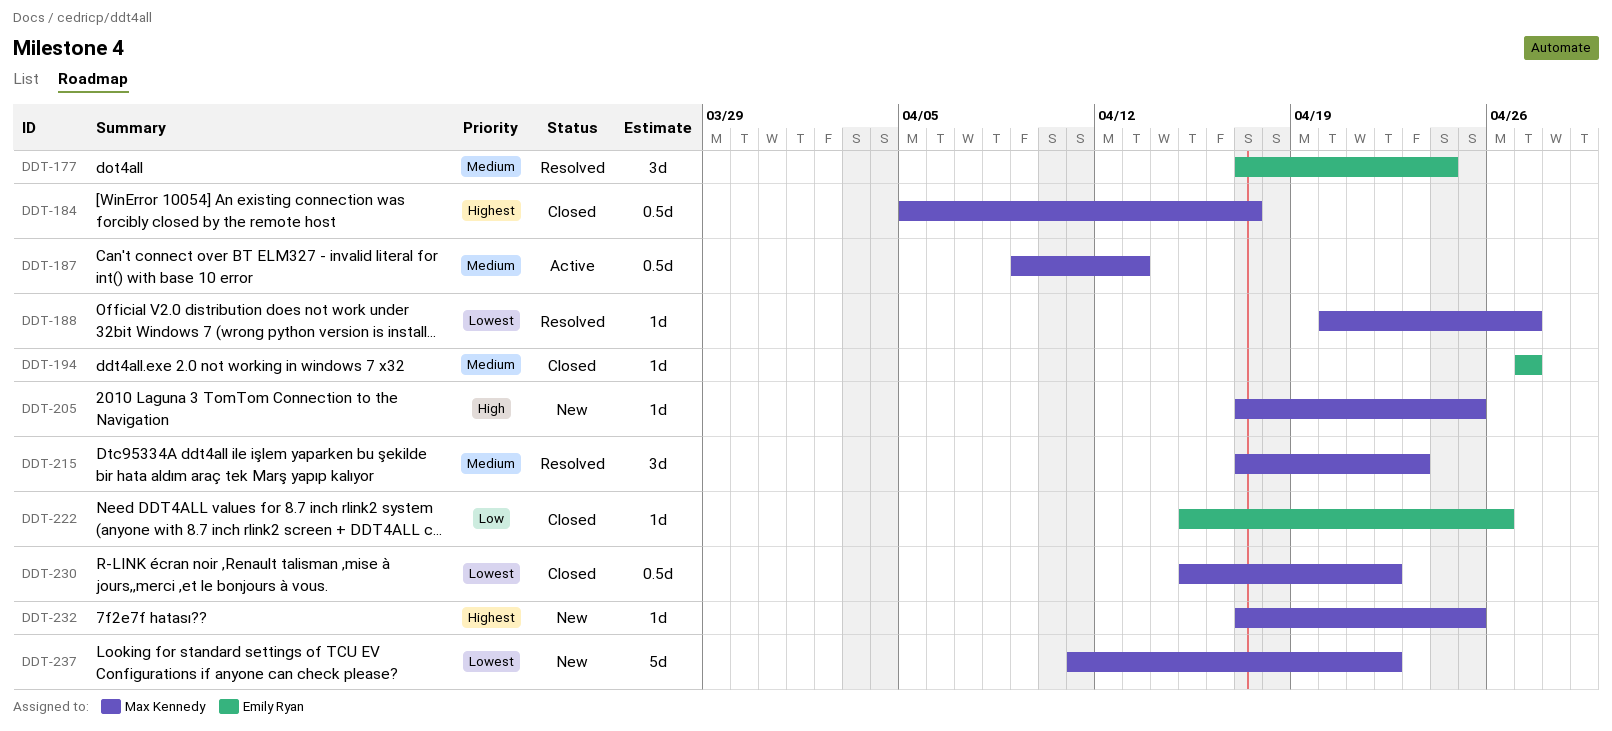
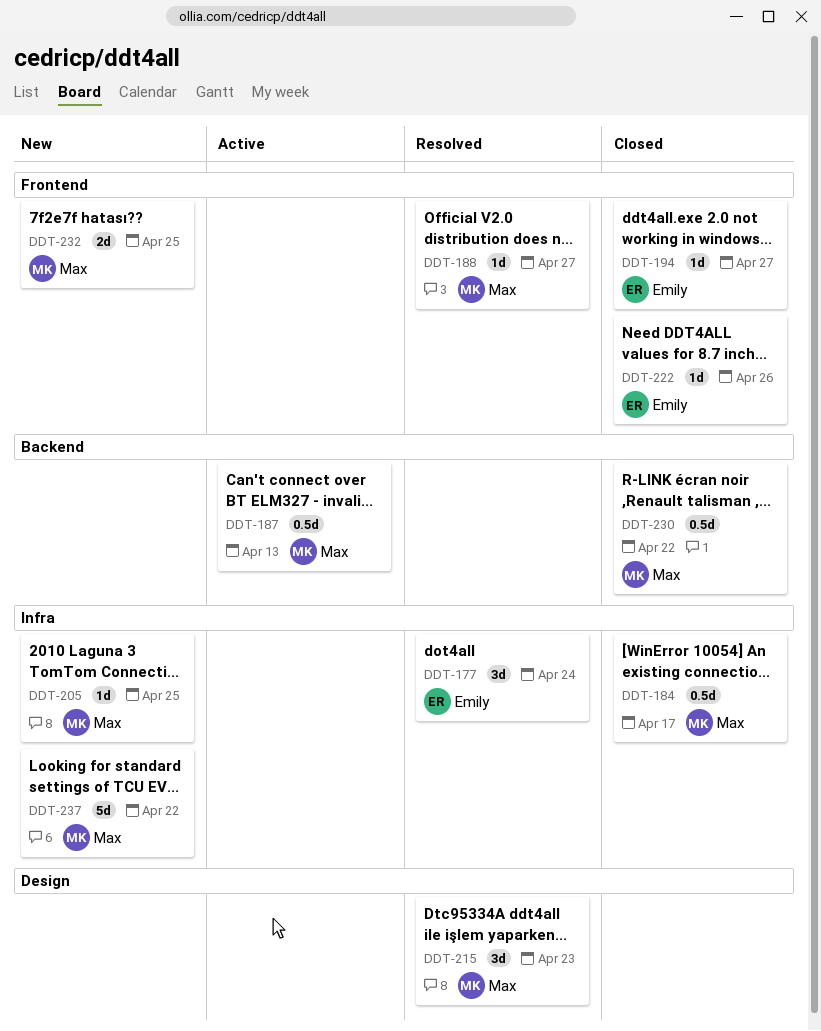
DDT-232, estimate: 1d -> 2d

